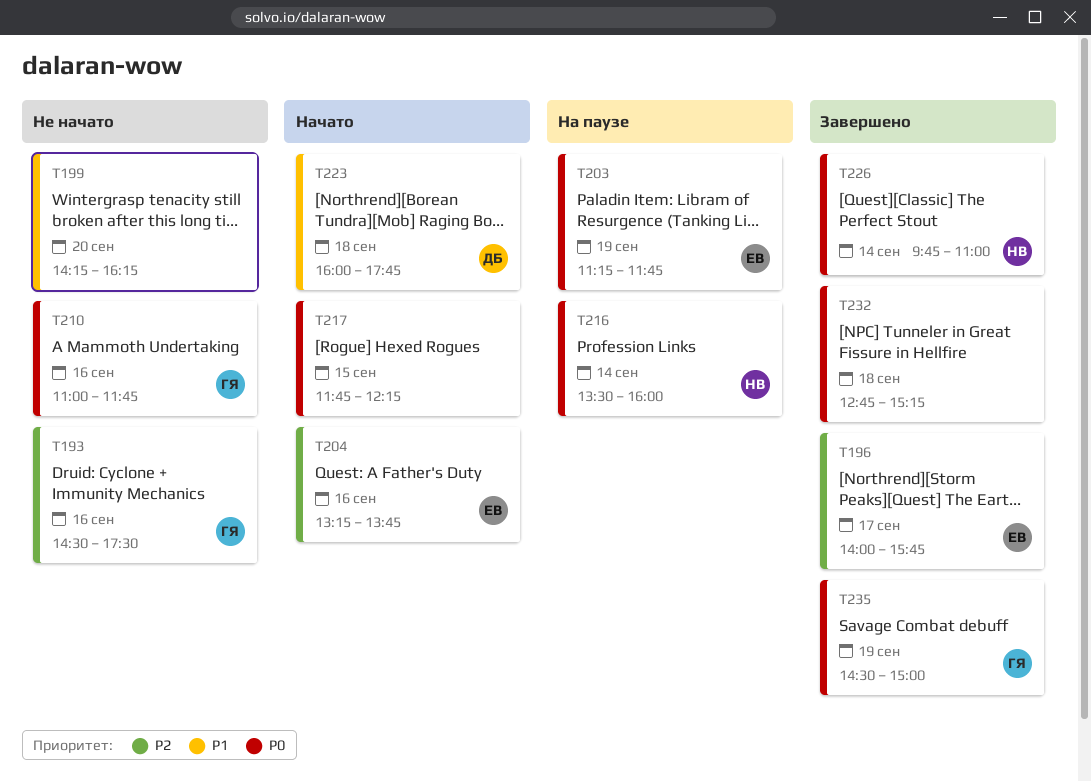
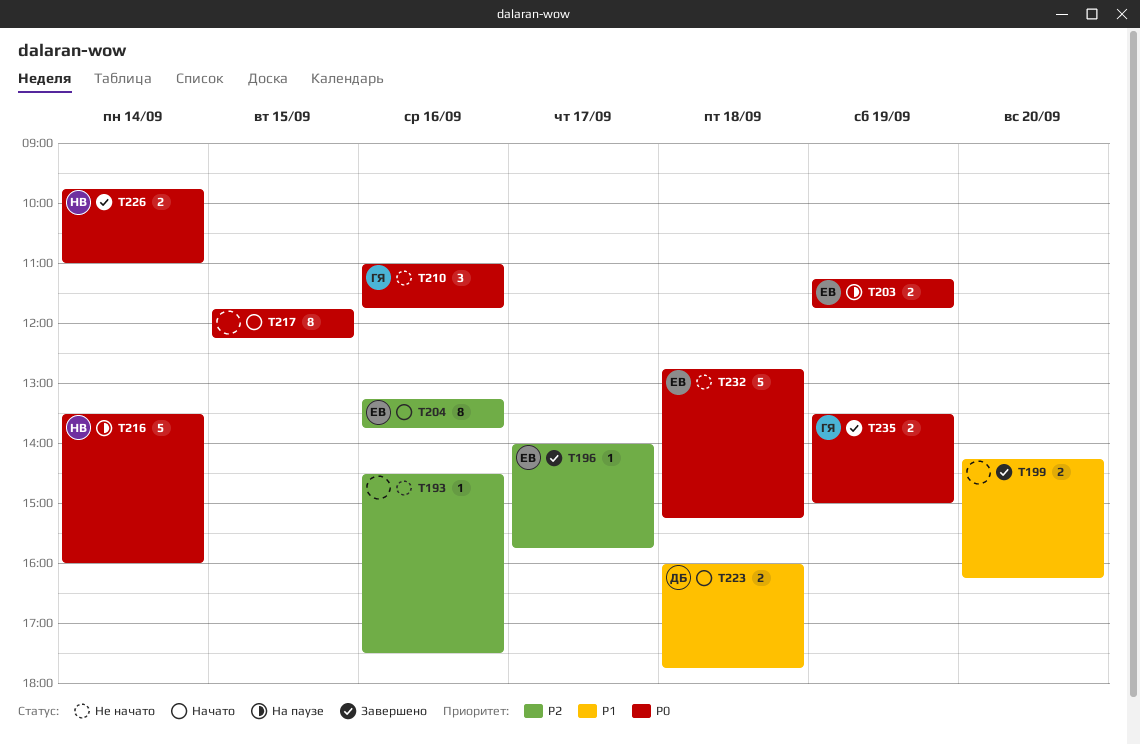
T193, owner: ГЯ -> none
T199, status: Не начато -> Завершено
T232, status: Завершено -> Не начато
T232, owner: none -> ЕВ
T235, begins: 14:30 -> 13:30

